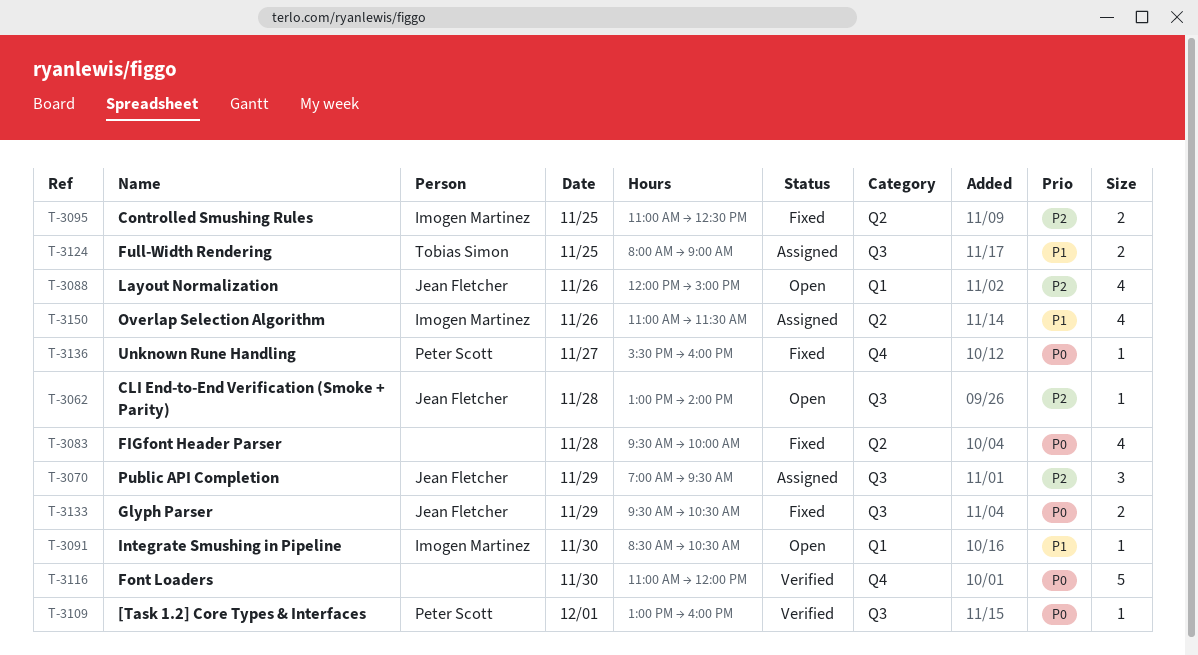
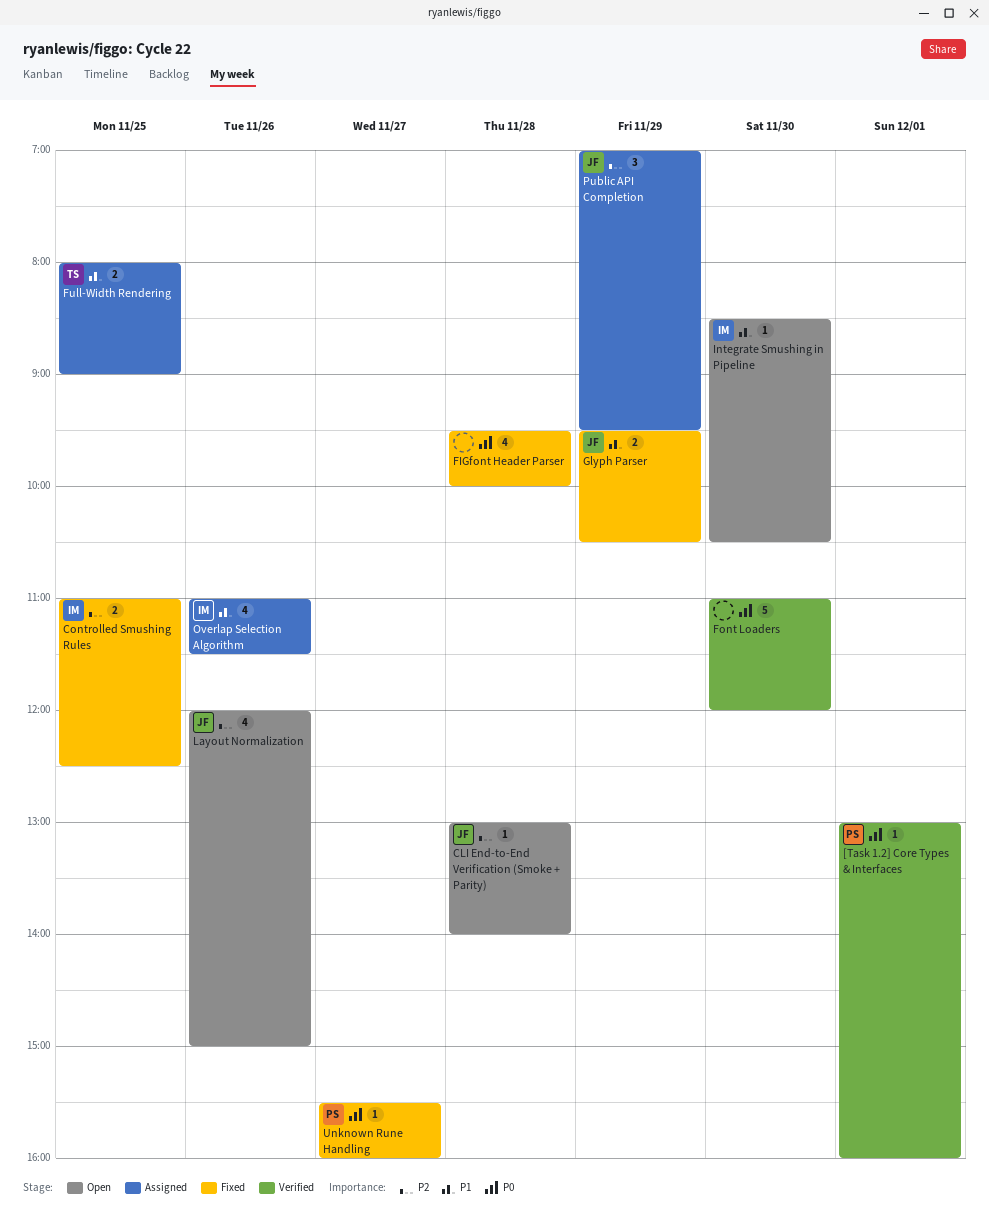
Glyph Parser, priority: P0 -> P1

